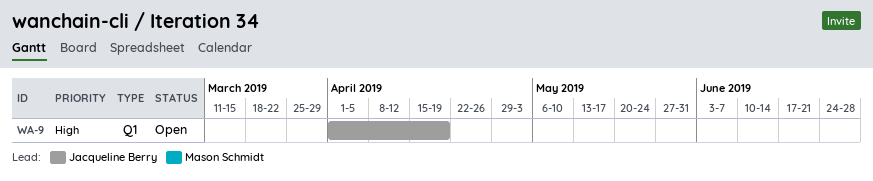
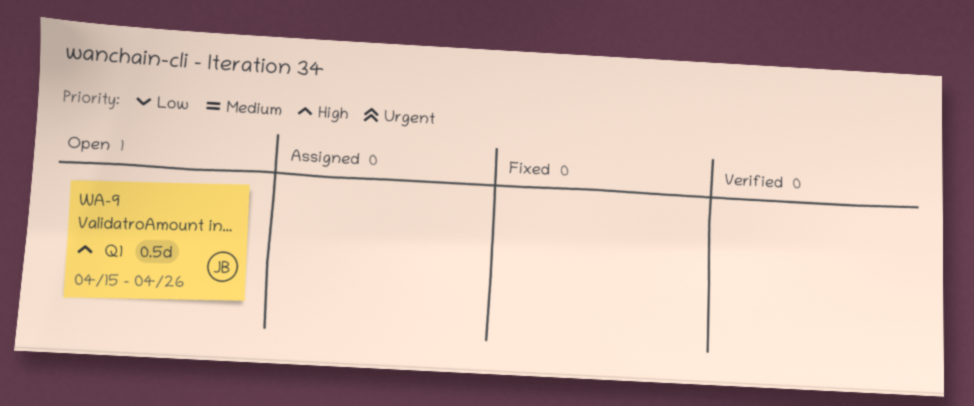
WA-9, start: Apr 1 -> Apr 15
WA-9, due: Apr 19 -> Apr 26

